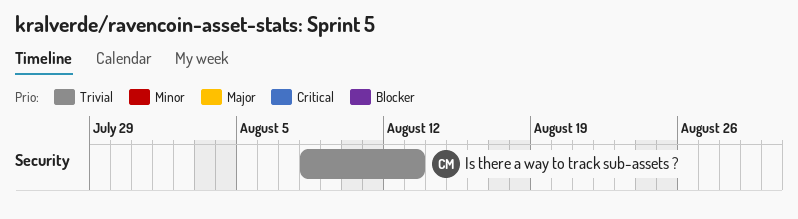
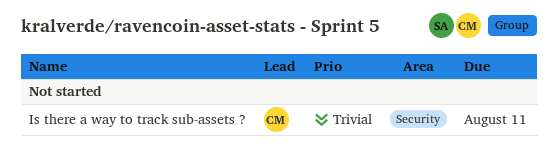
Is there a way to track sub-assets ?, due: Aug 13 -> Aug 11

